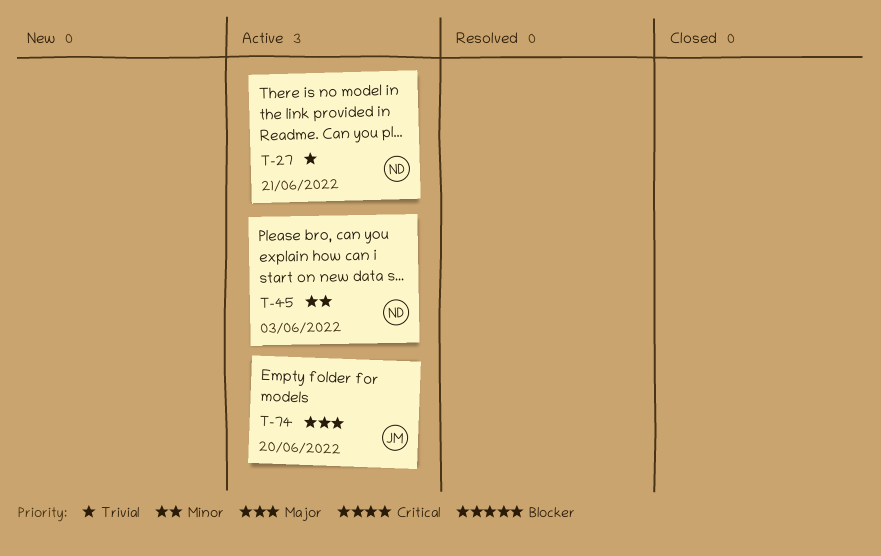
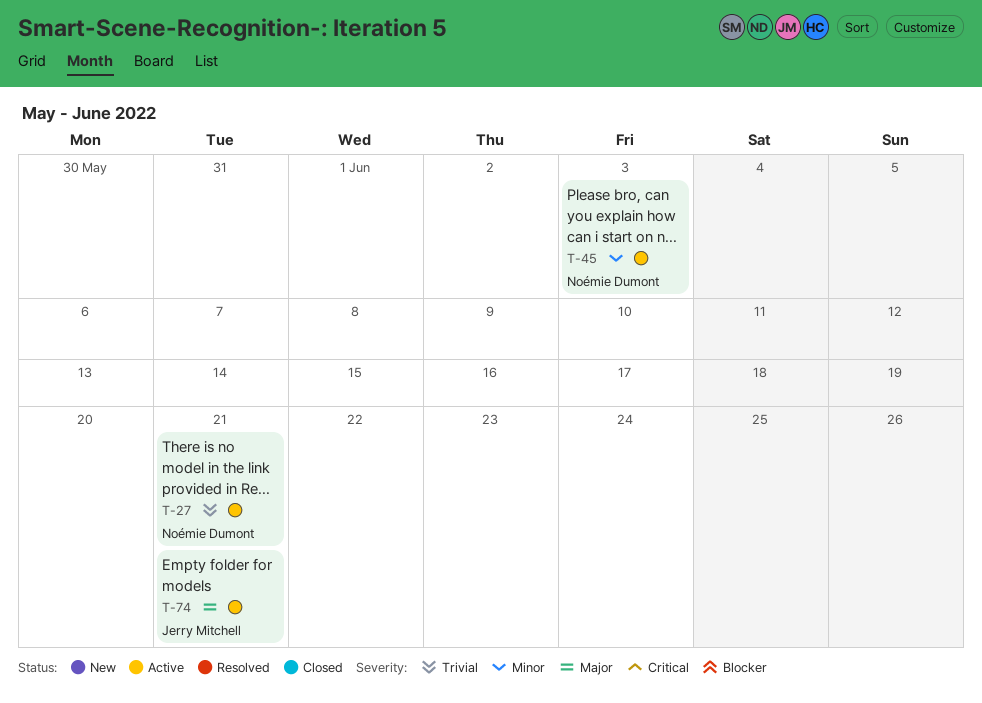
T-74, due: Jun 20 -> Jun 21

